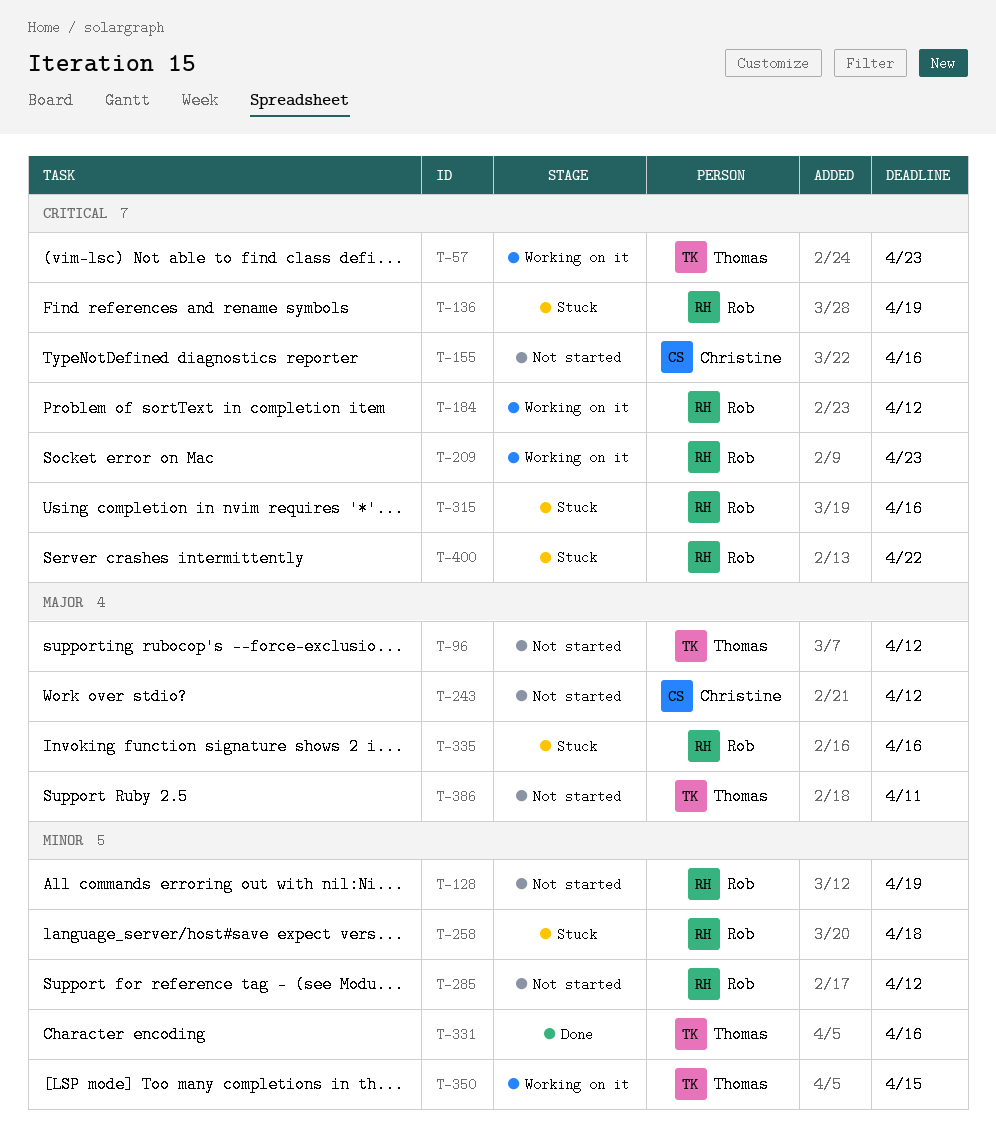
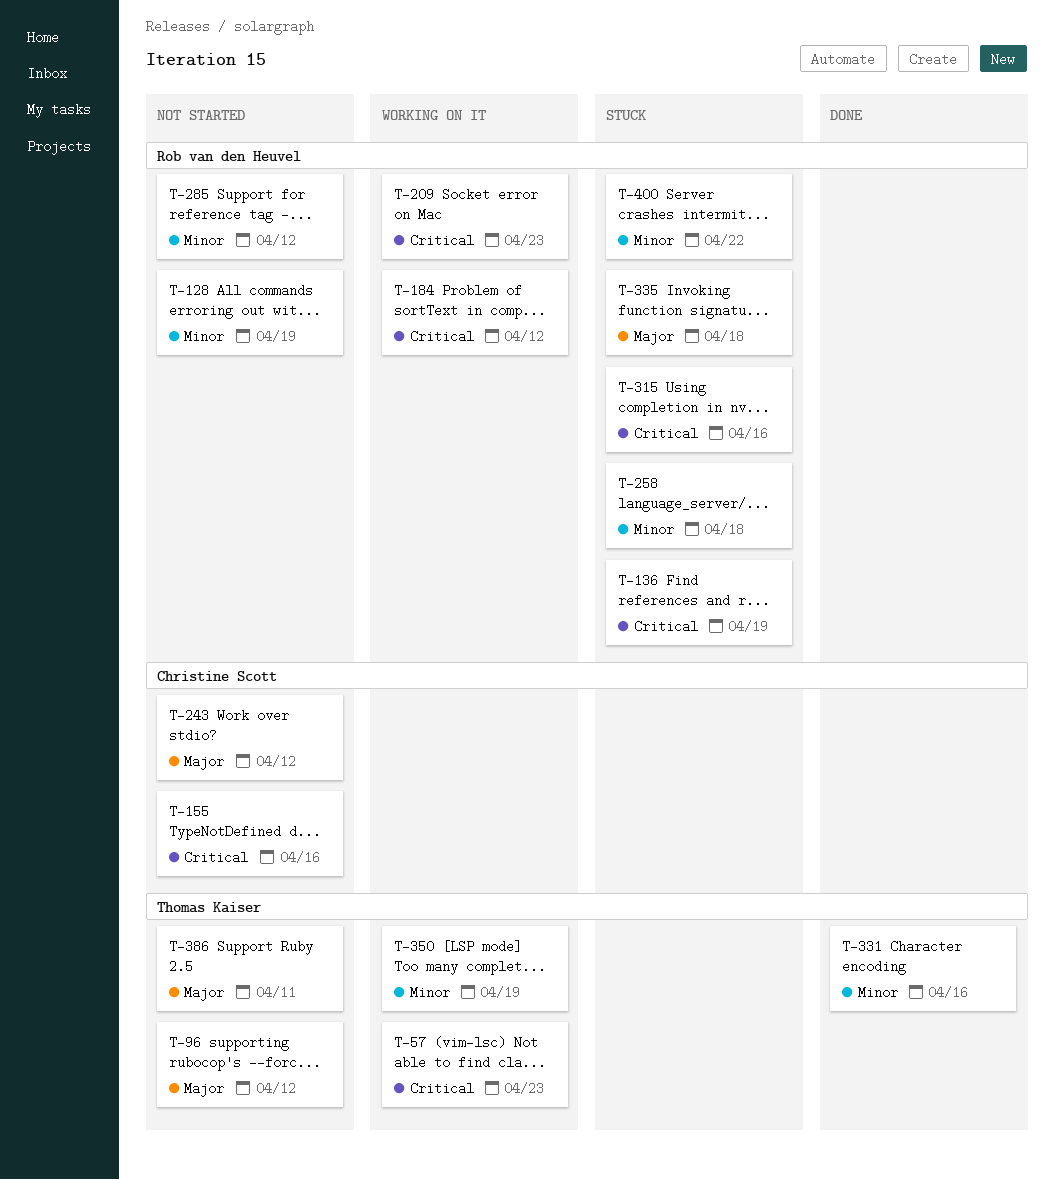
T-335, due: Apr 16 -> Apr 18
T-350, due: Apr 15 -> Apr 19
T-400, priority: Critical -> Minor

